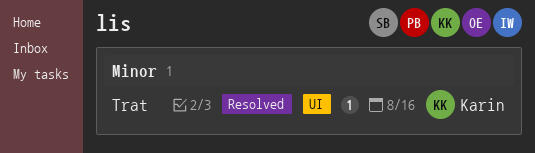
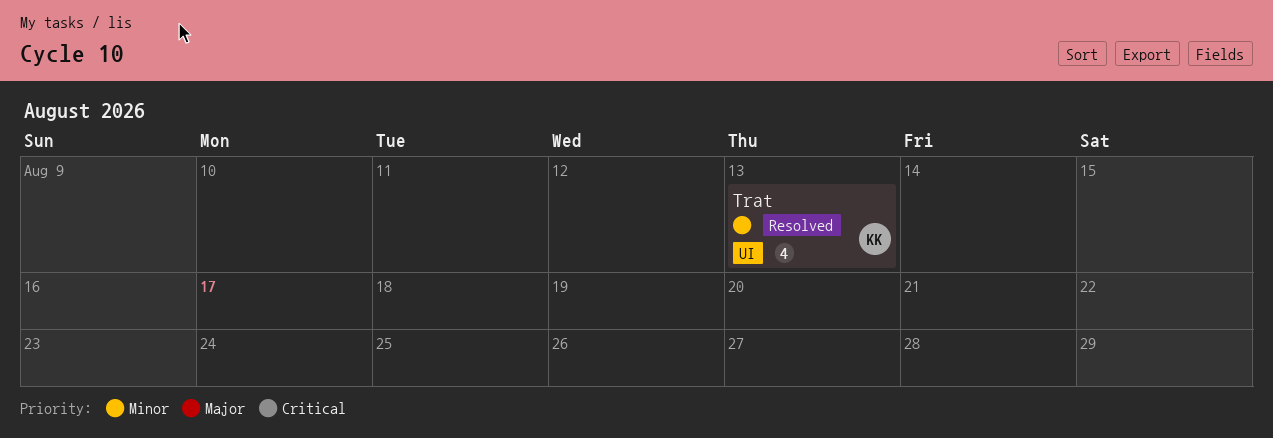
Trat, estimate: 1 -> 4
Trat, due: Aug 16 -> Aug 13

